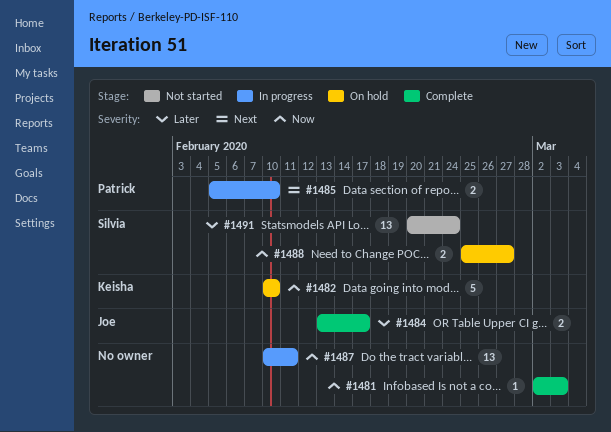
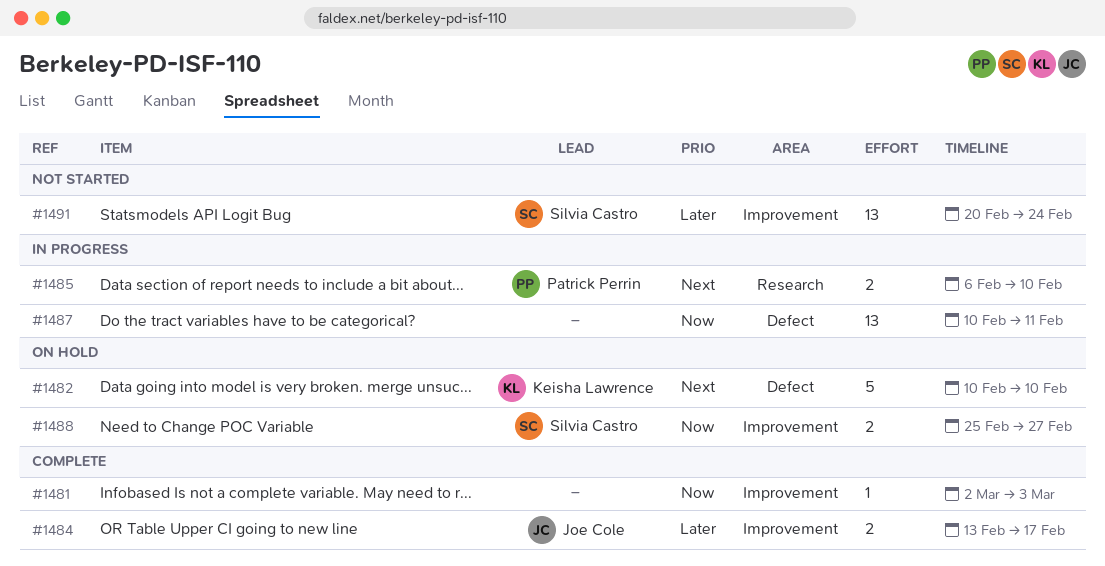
#1482, priority: Now -> Next
#1485, start: Feb 5 -> Feb 6

